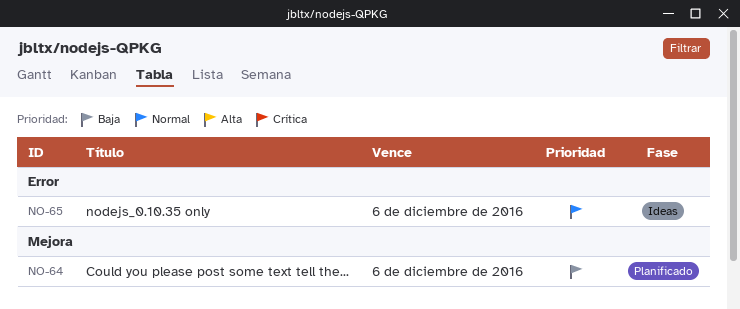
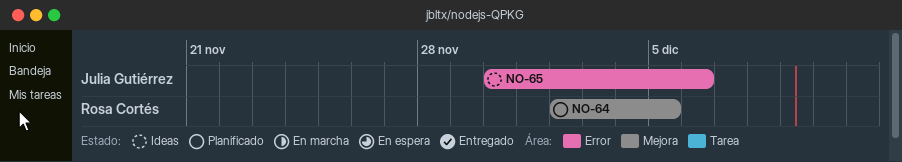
NO-64, due: Dec 6 -> Dec 5

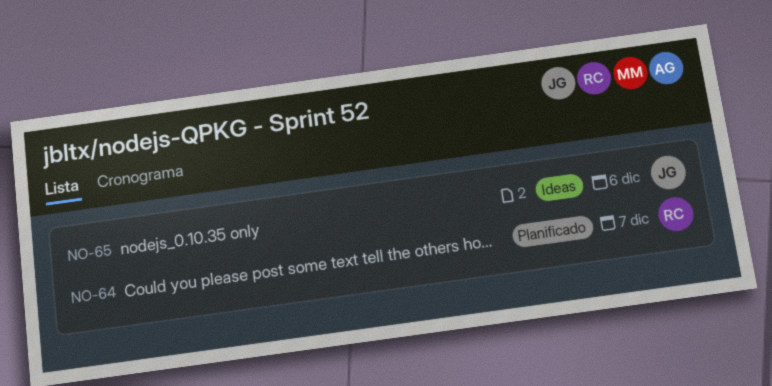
NO-64, due: Dec 5 -> Dec 7

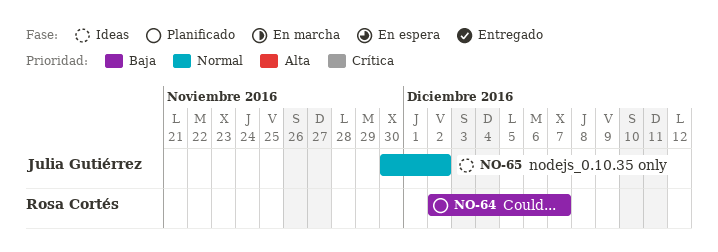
NO-65, due: Dec 6 -> Dec 2

